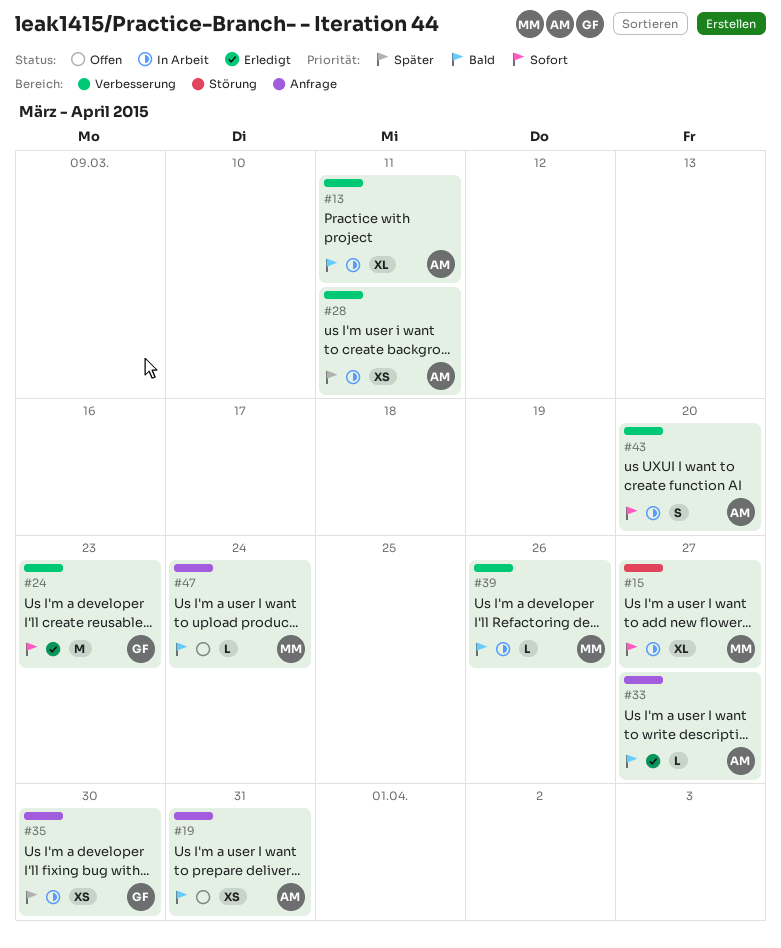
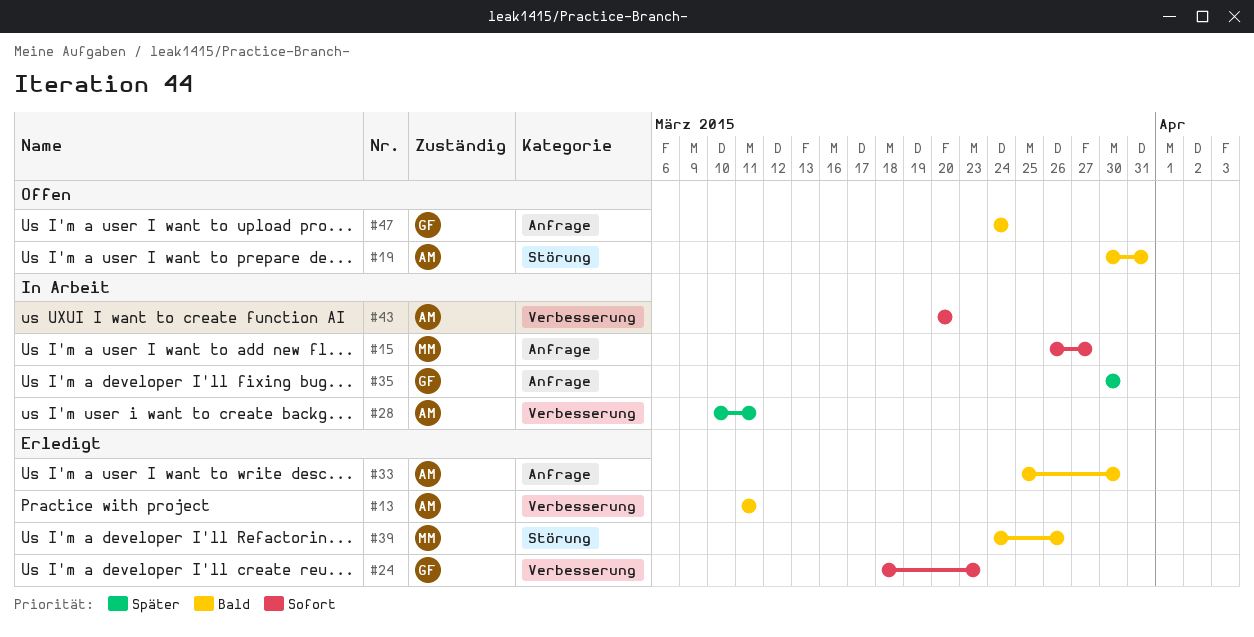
#13, status: In Arbeit -> Erledigt
#15, label: Störung -> Anfrage
#19, label: Anfrage -> Störung
#33, due: Mar 27 -> Mar 30
#39, status: In Arbeit -> Erledigt
#39, label: Verbesserung -> Störung
#47, owner: MM -> GF

